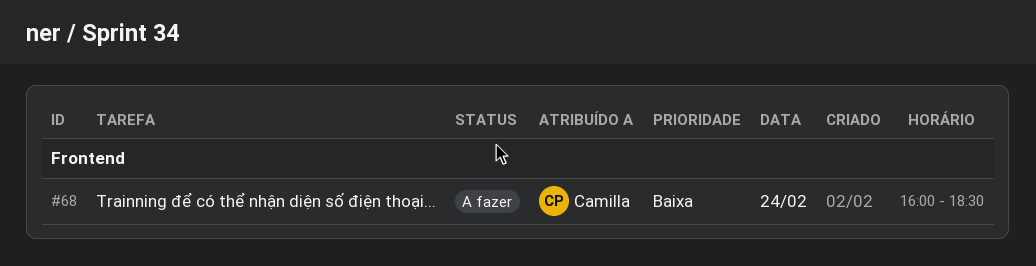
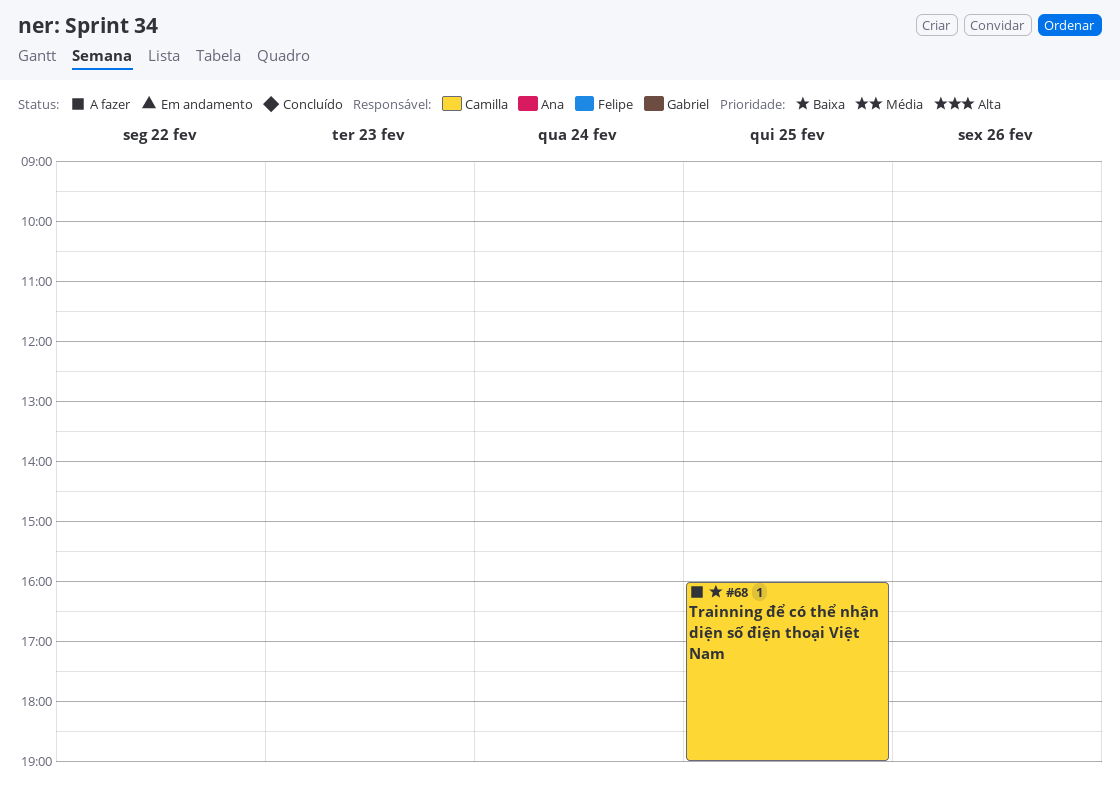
#68, day: Feb 24 -> Feb 25
#68, ends: 18:30 -> 19:00

